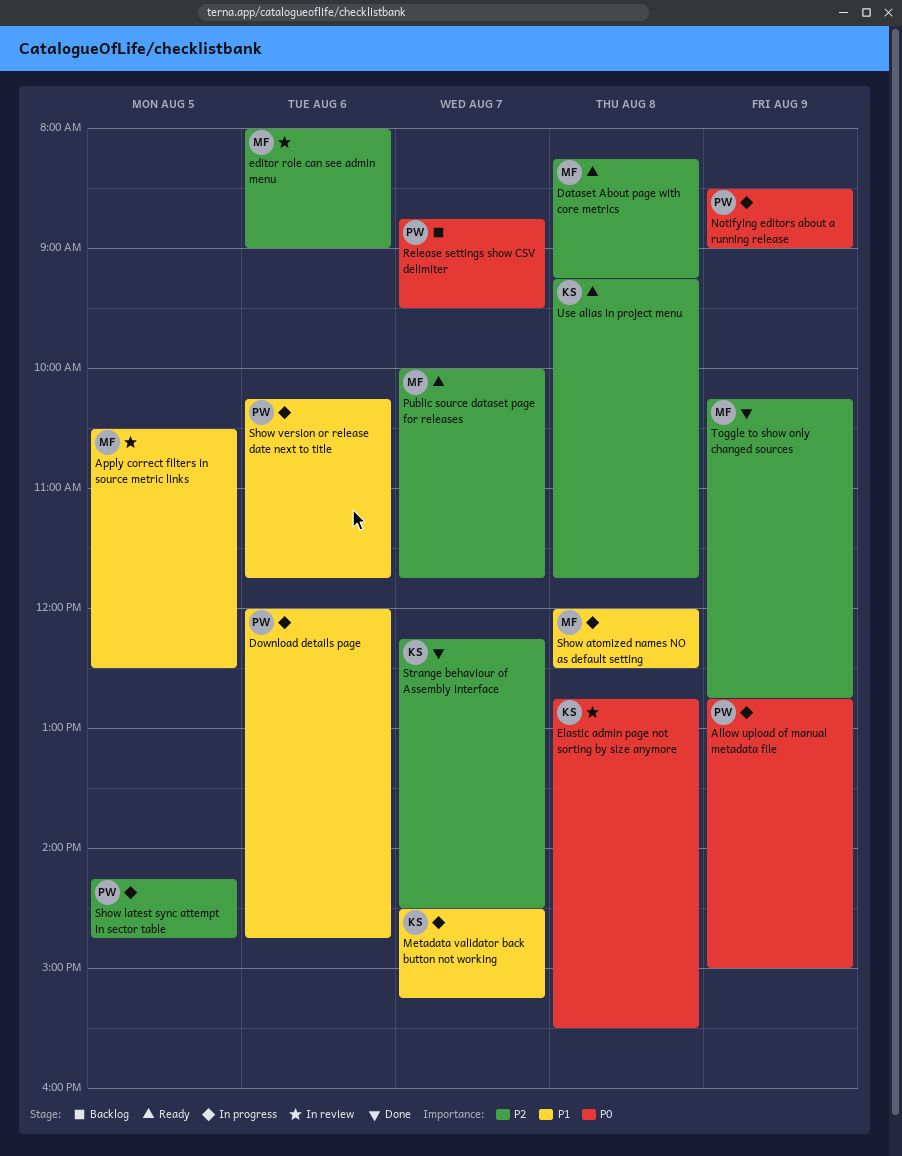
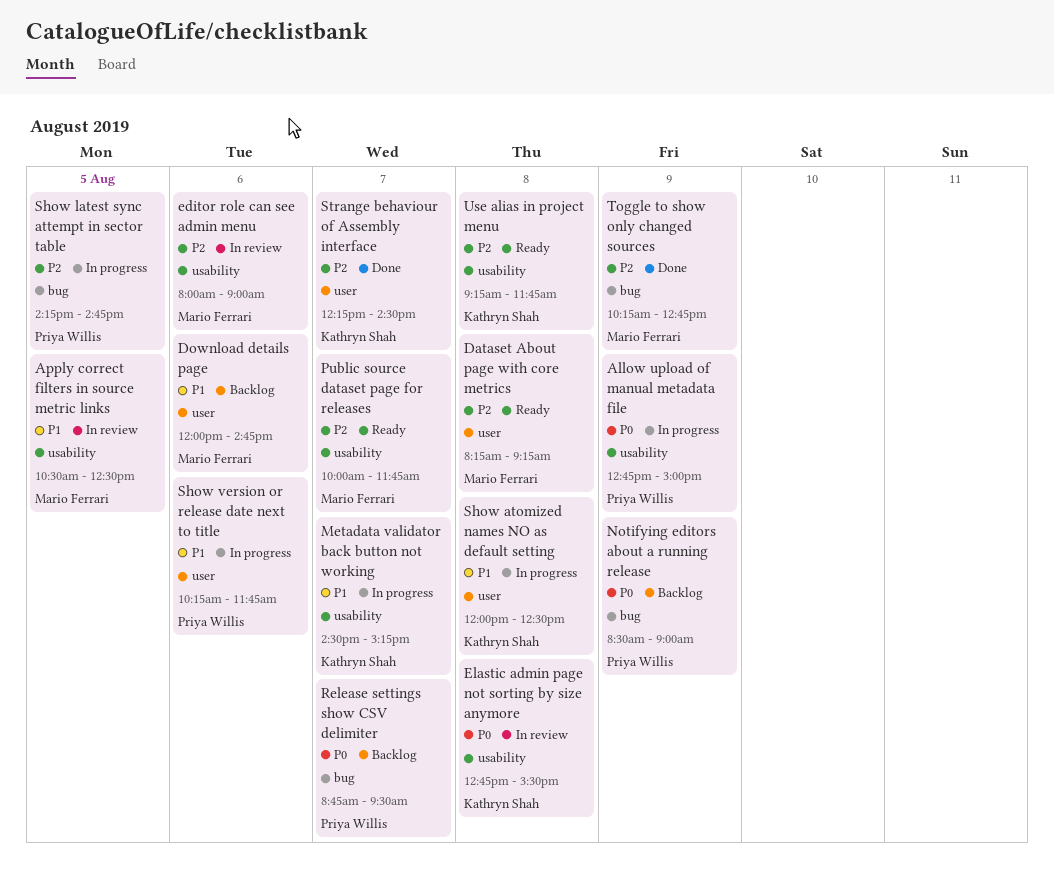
Download details page, status: In progress -> Backlog
Download details page, owner: Priya Willis -> Mario Ferrari
Notifying editors about a running release, status: In progress -> Backlog
Show atomized names NO as default setting, owner: Mario Ferrari -> Kathryn Shah

